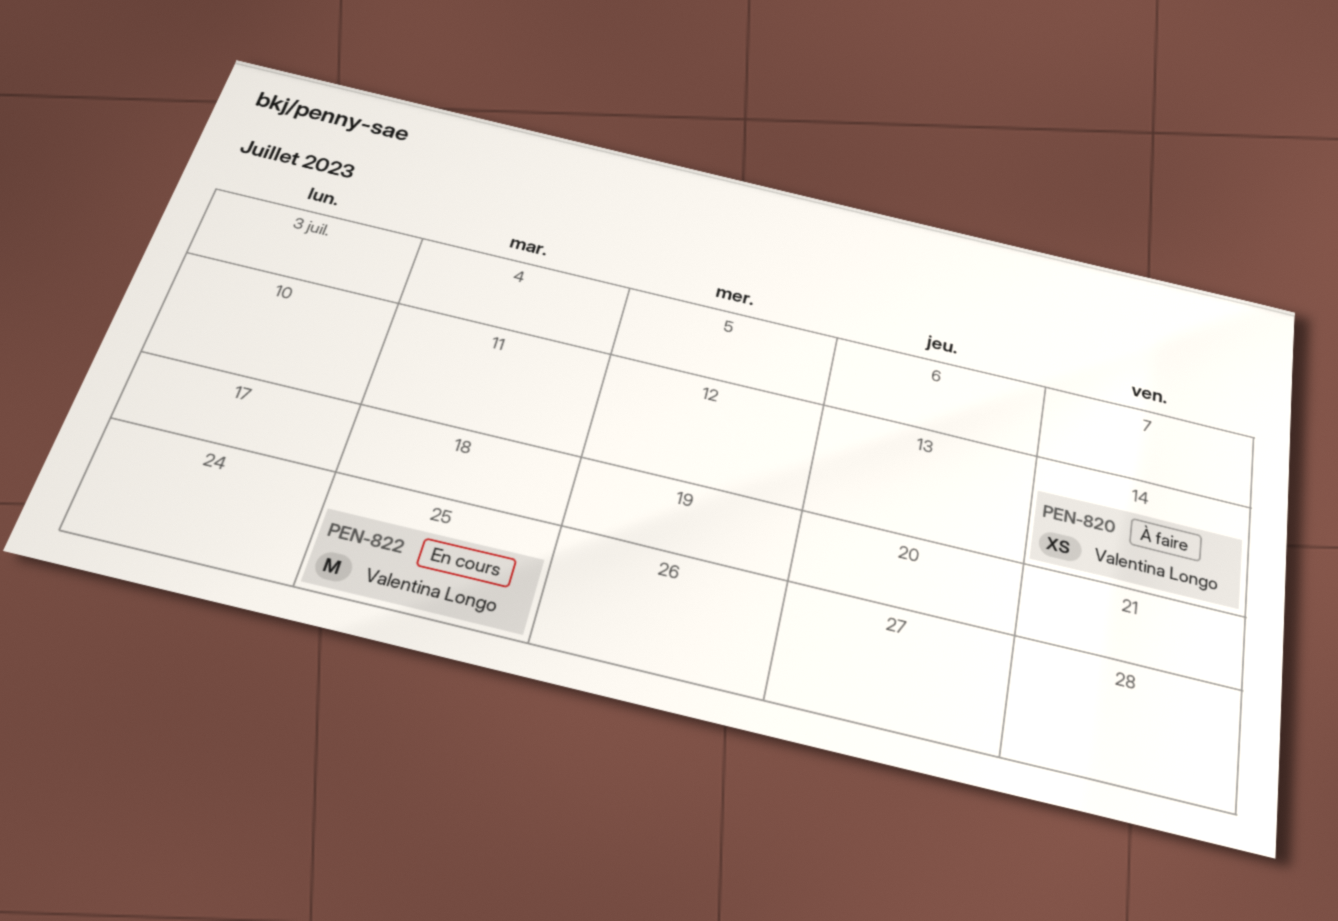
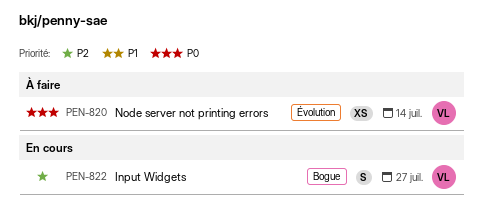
PEN-822, estimate: M -> S
PEN-822, due: Jul 25 -> Jul 27

